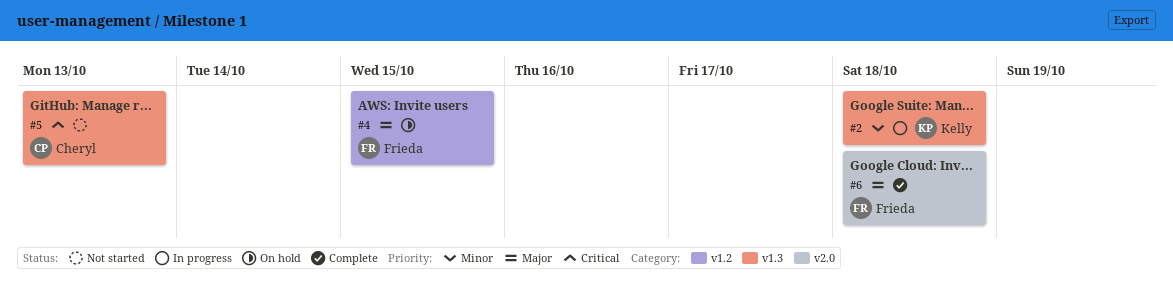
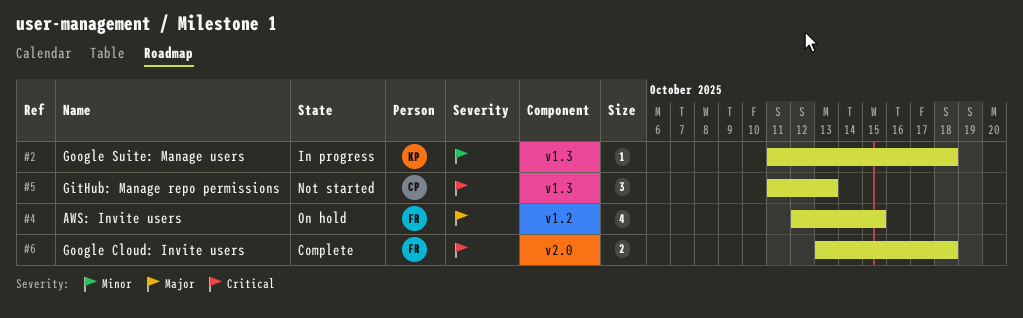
#6, priority: Major -> Critical

